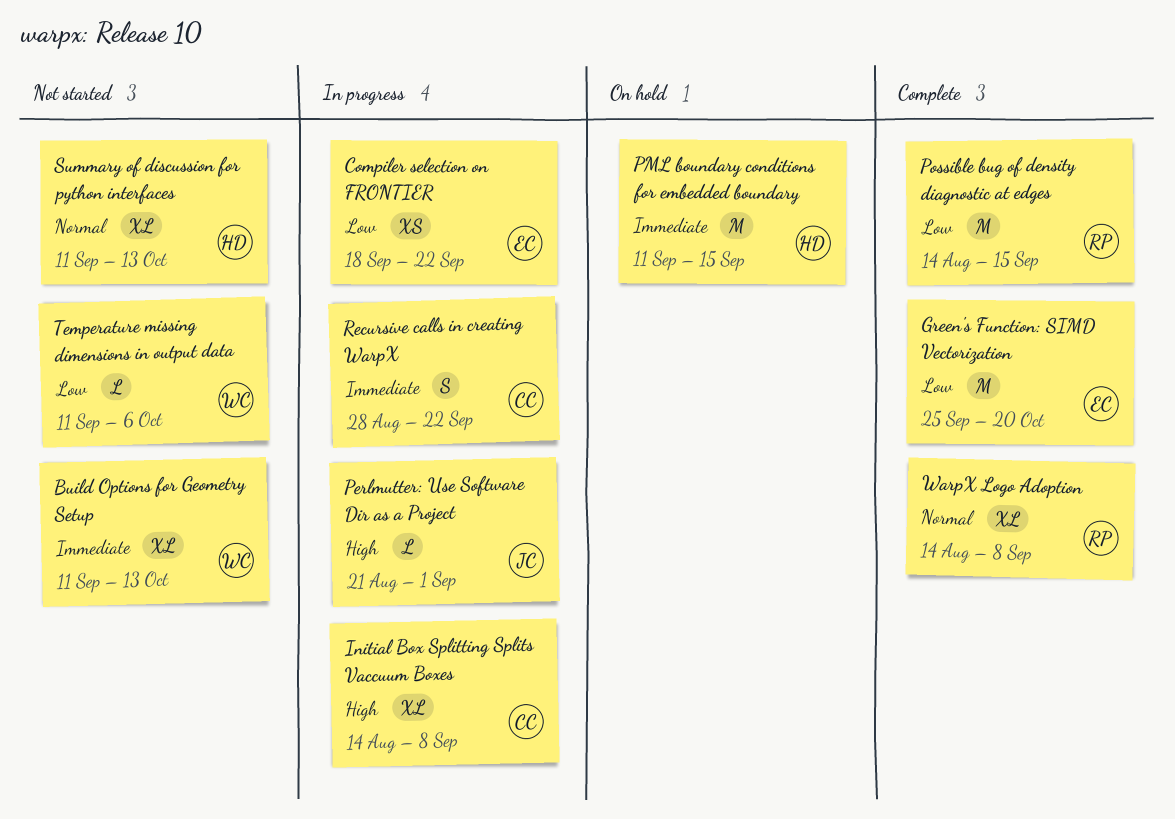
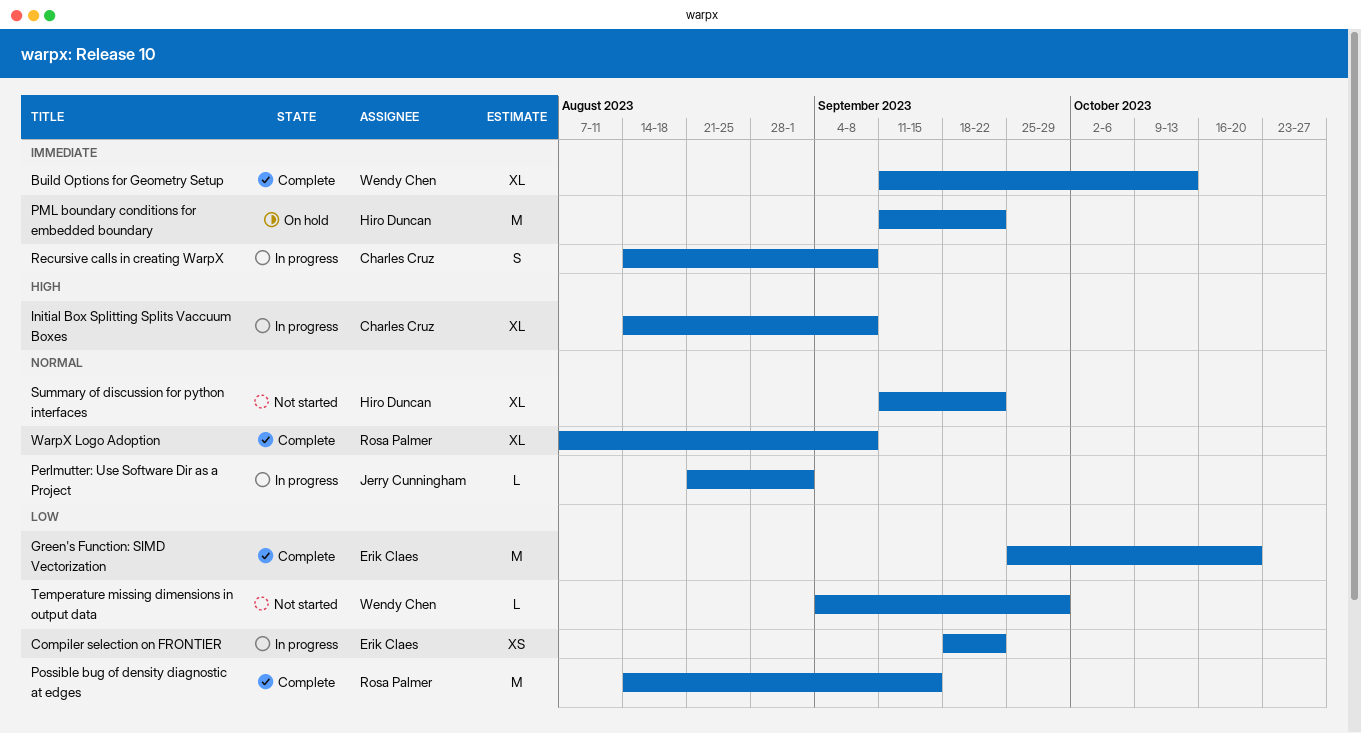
Build Options for Geometry Setup, status: Not started -> Complete
Perlmutter: Use Software Dir as a Project, priority: High -> Normal
PML boundary conditions for embedded boundary, due: Sep 15 -> Sep 22
Recursive calls in creating WarpX, start: Aug 28 -> Aug 14
Recursive calls in creating WarpX, due: Sep 22 -> Sep 8
Summary of discussion for python interfaces, due: Oct 13 -> Sep 22
Temperature missing dimensions in output data, start: Sep 11 -> Sep 4
Temperature missing dimensions in output data, due: Oct 6 -> Sep 29
WarpX Logo Adoption, start: Aug 14 -> Aug 7

